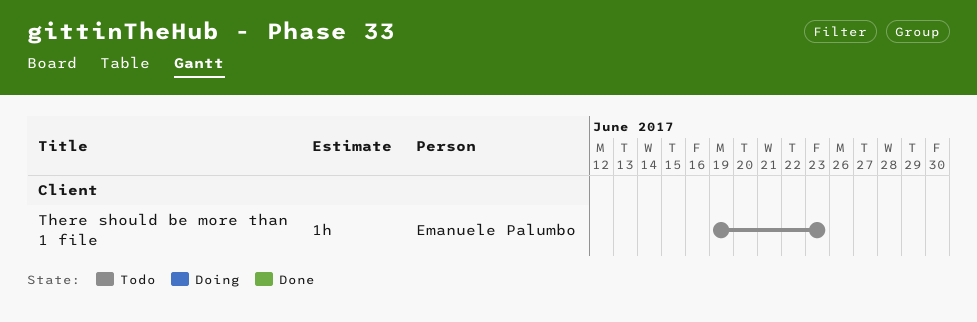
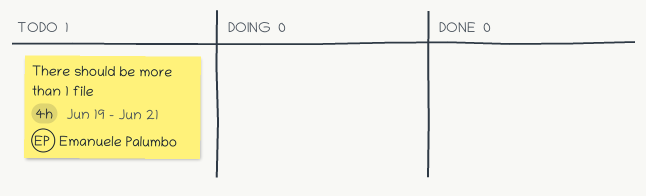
There should be more than 1 file, estimate: 1h -> 4h
There should be more than 1 file, due: Jun 23 -> Jun 21

